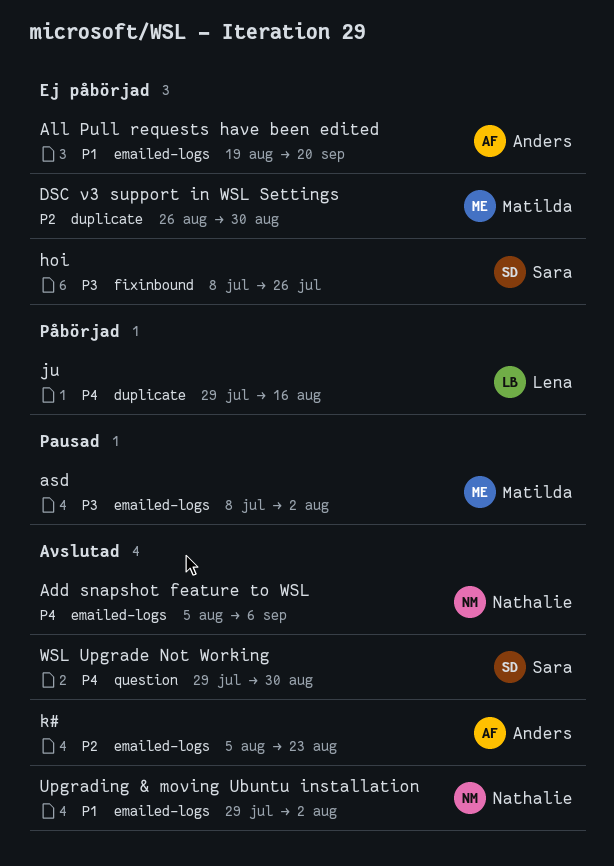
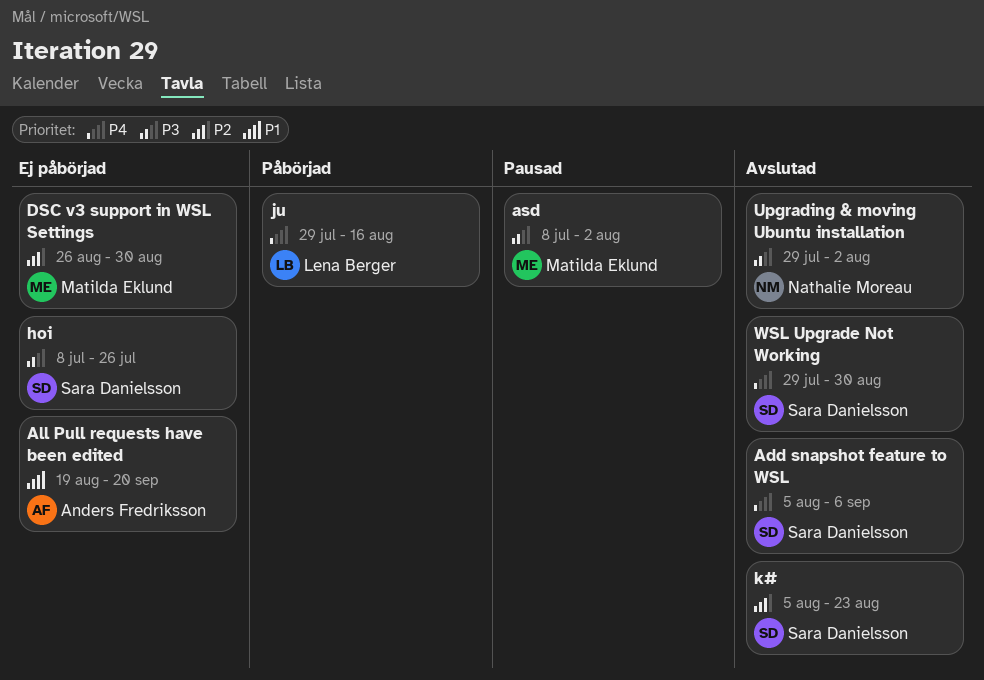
Add snapshot feature to WSL, owner: Nathalie Moreau -> Sara Danielsson
k#, owner: Anders Fredriksson -> Sara Danielsson
Upgrading & moving Ubuntu installation, priority: P1 -> P3

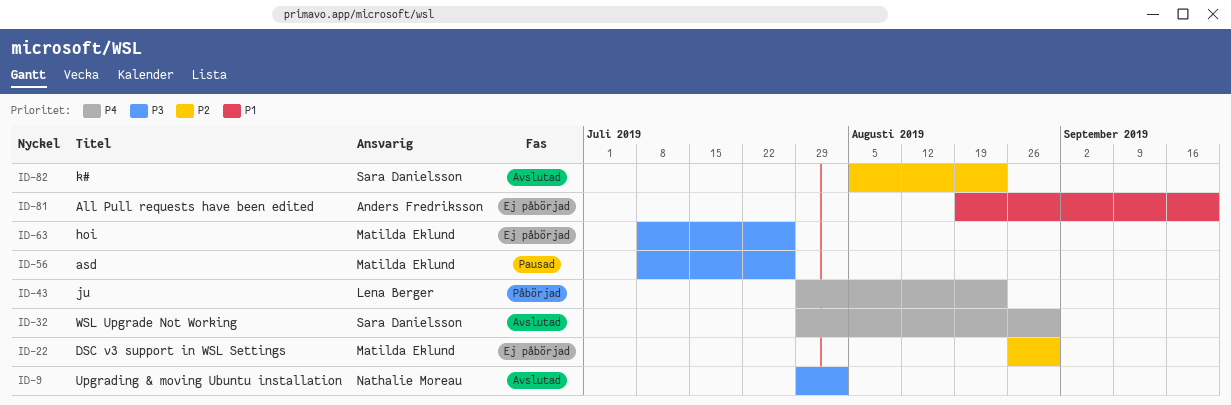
Add snapshot feature to WSL: present -> none
asd, due: Aug 2 -> Jul 26
hoi, owner: Sara Danielsson -> Matilda Eklund
ju, due: Aug 16 -> Aug 23

